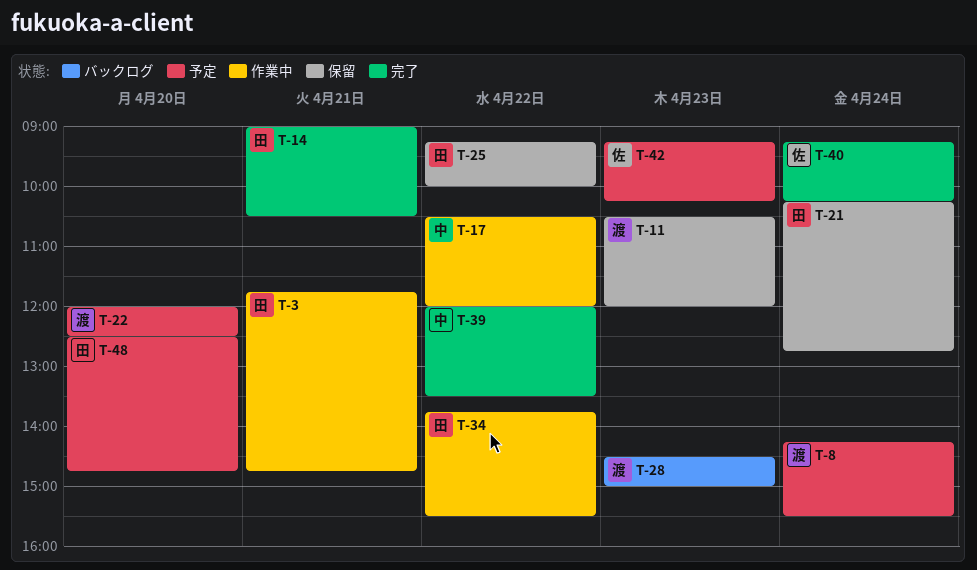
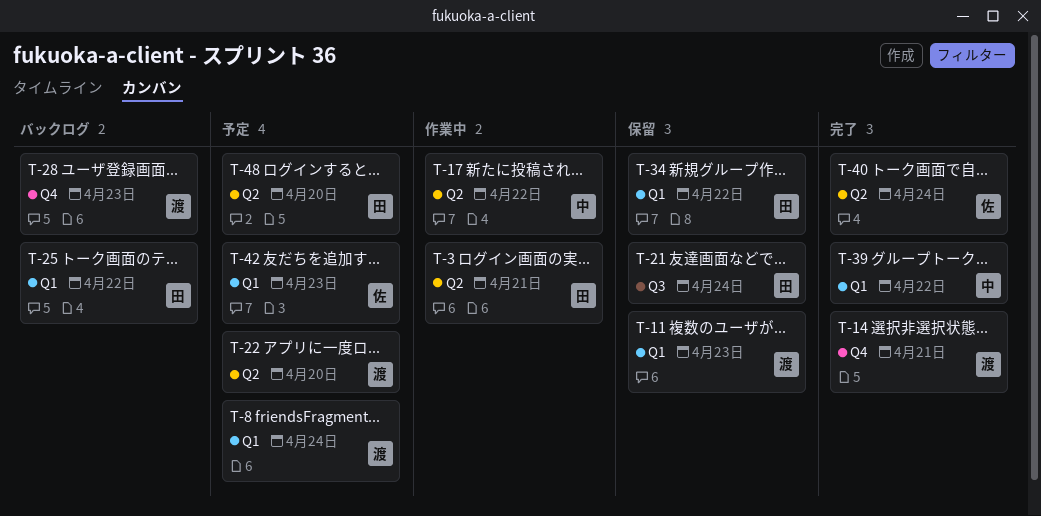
T-14, owner: 田 -> 渡
T-25, status: 保留 -> バックログ
T-34, status: 作業中 -> 保留

